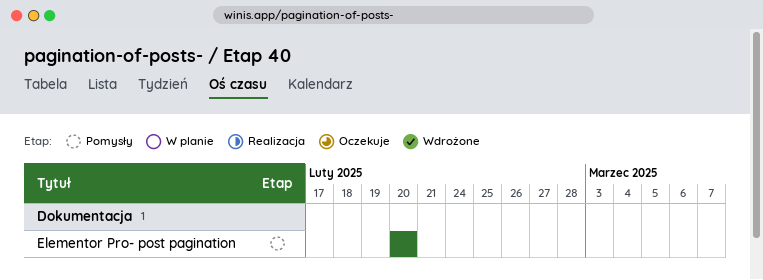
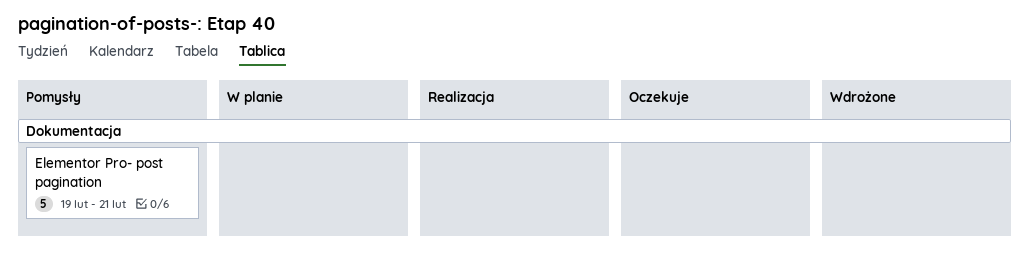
Elementor Pro- post pagination, start: Feb 20 -> Feb 19
Elementor Pro- post pagination, due: Feb 20 -> Feb 21

